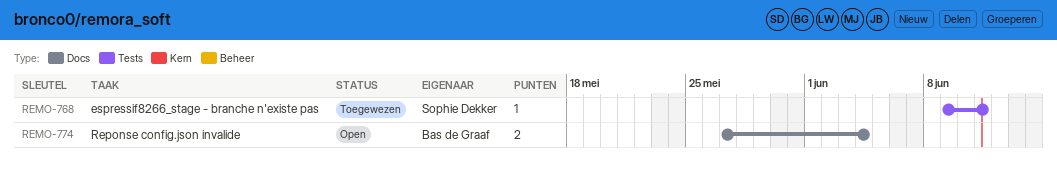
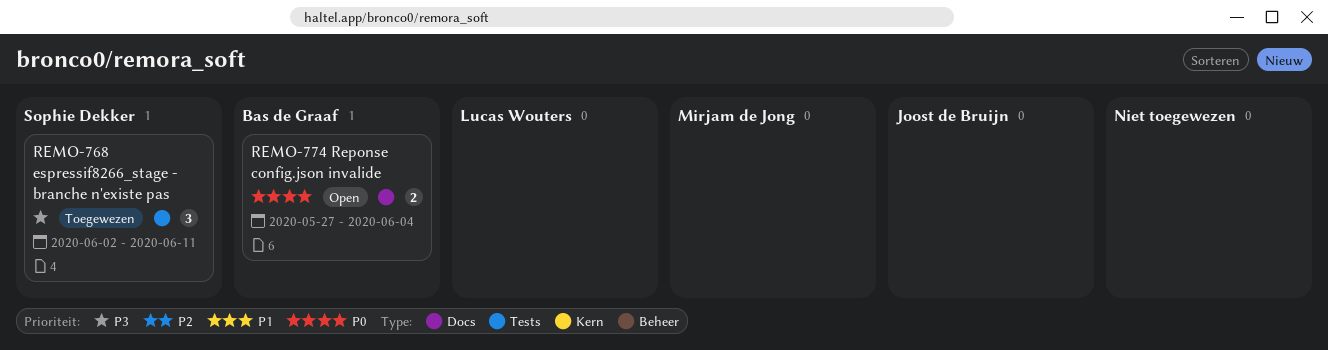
REMO-768, estimate: 1 -> 3
REMO-768, start: Jun 9 -> Jun 2

